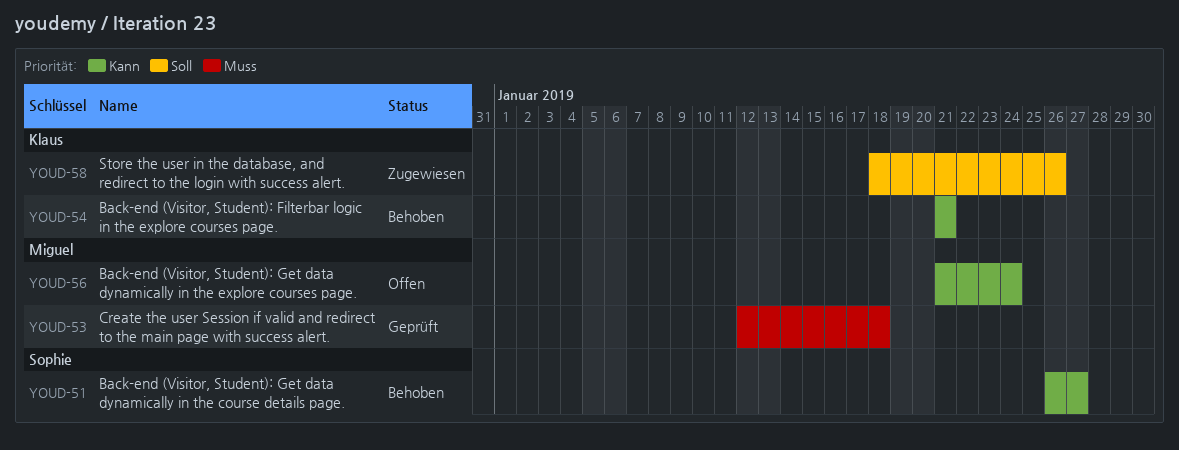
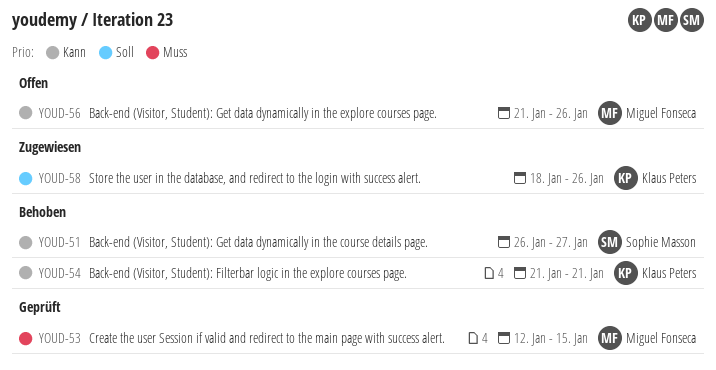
YOUD-53, due: Jan 18 -> Jan 15
YOUD-56, due: Jan 24 -> Jan 26

